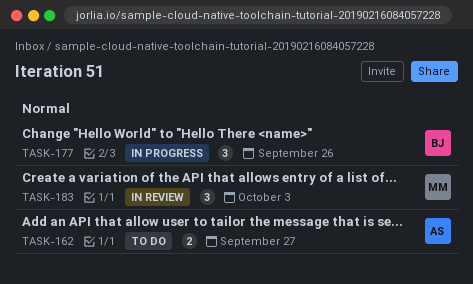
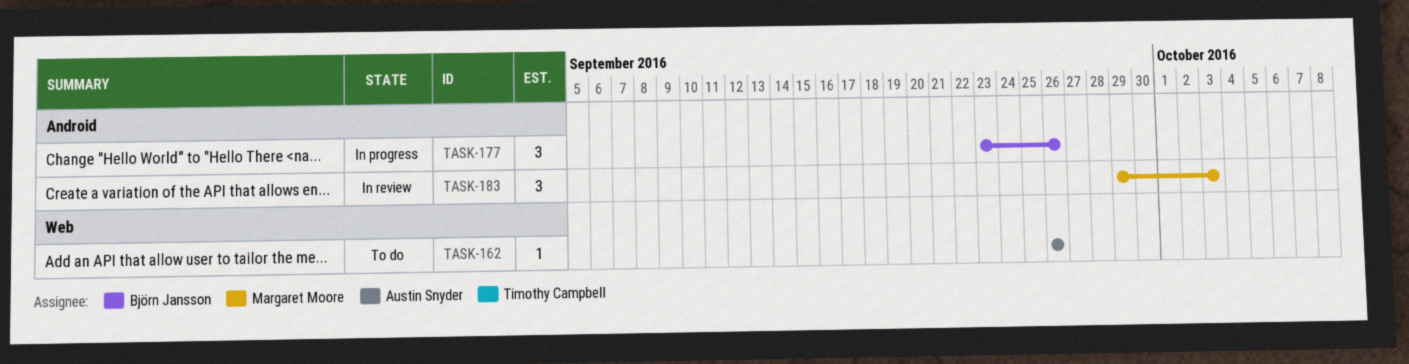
TASK-162, estimate: 2 -> 1
TASK-162, due: Sep 27 -> Sep 26

